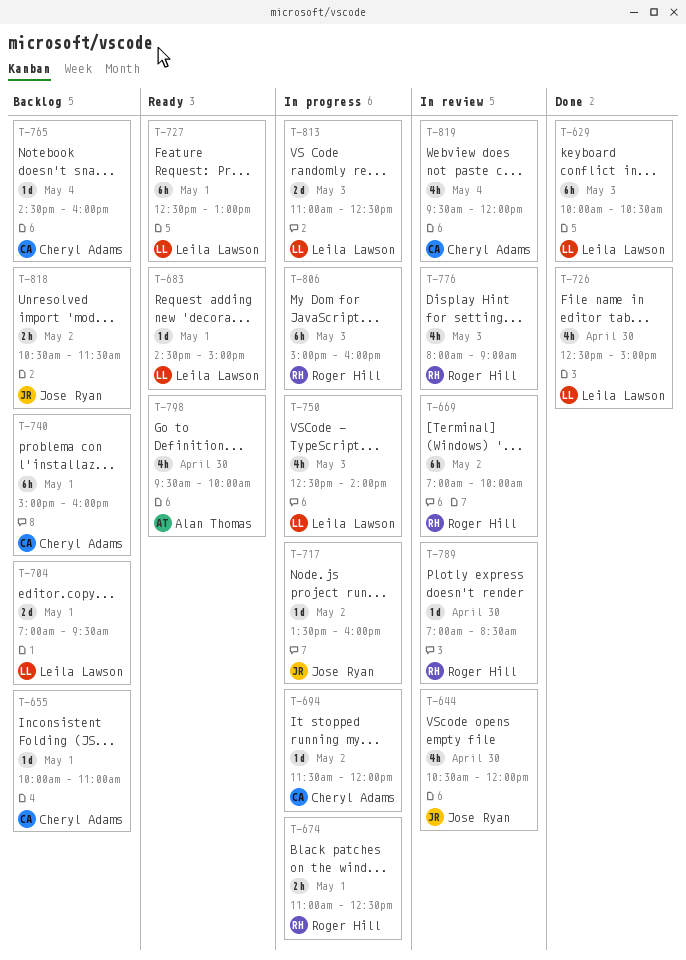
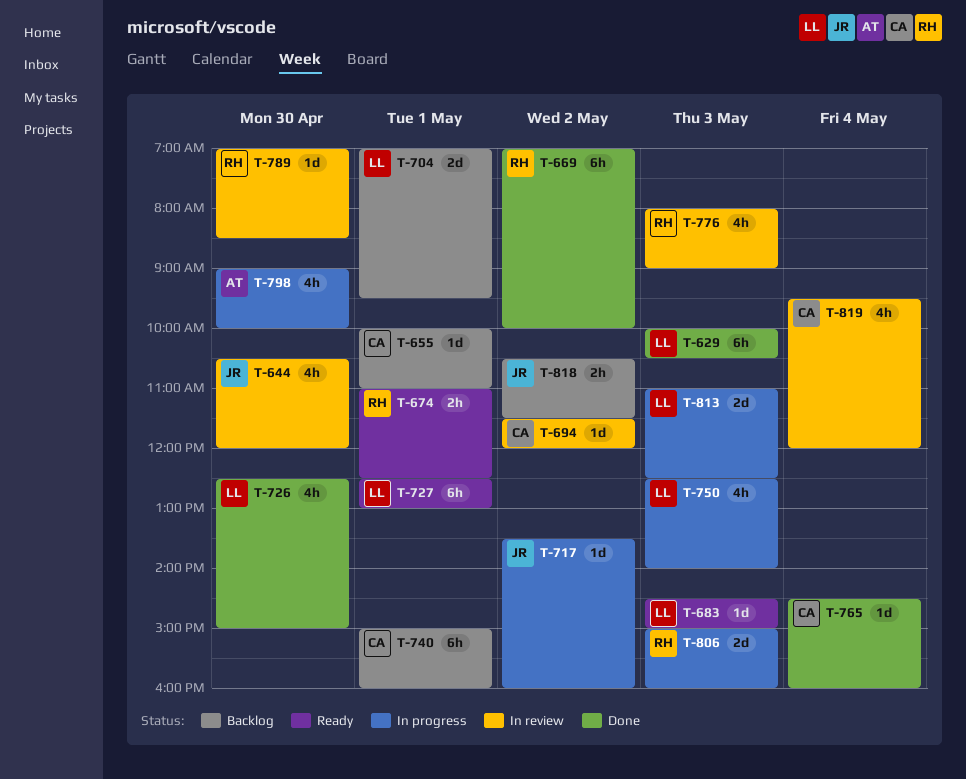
T-669, status: In review -> Done
T-674, status: In progress -> Ready
T-683, day: May 1 -> May 3
T-694, status: In progress -> In review
T-765, status: Backlog -> Done
T-798, status: Ready -> In progress
T-798, begins: 09:30 -> 09:00
T-806, estimate: 6h -> 2d

